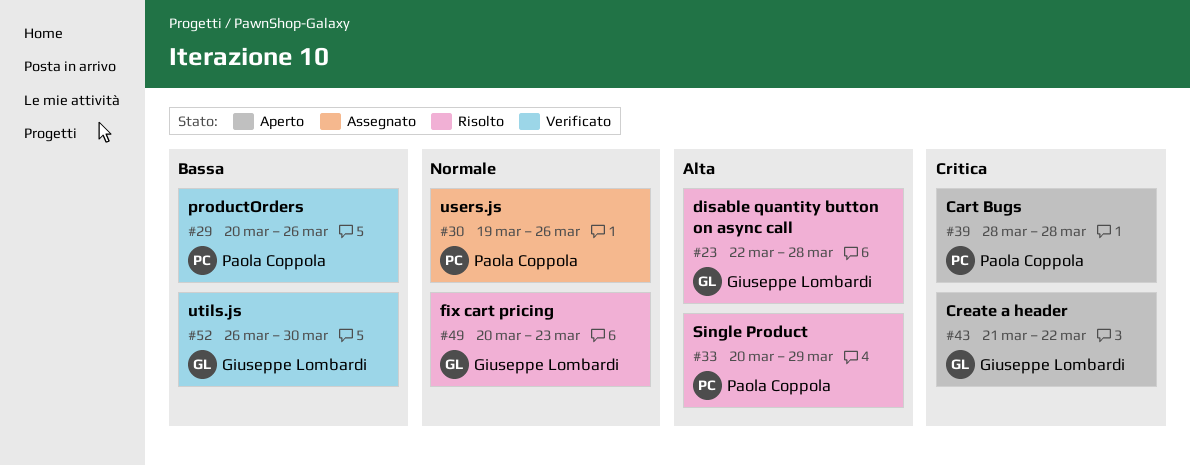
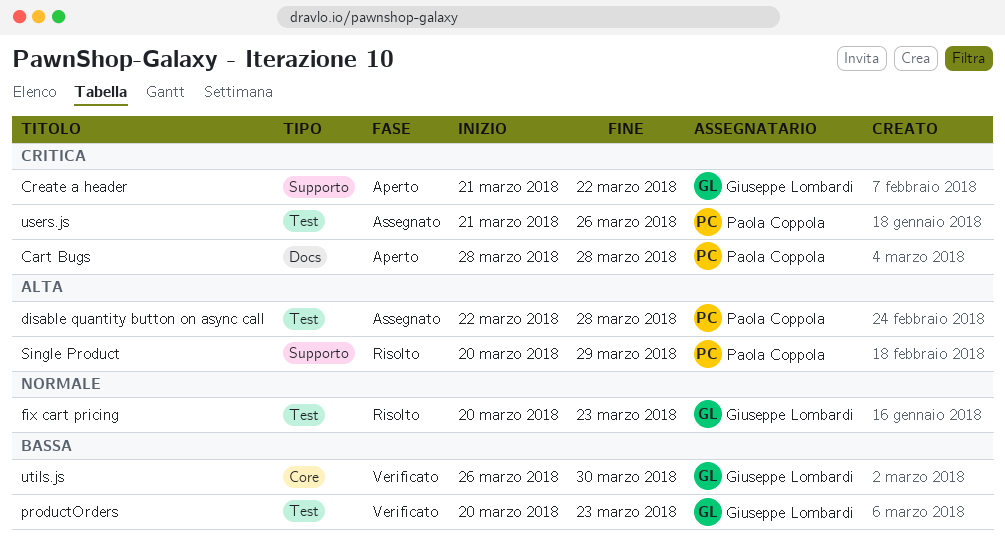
disable quantity button on async call, status: Risolto -> Assegnato
disable quantity button on async call, owner: Giuseppe Lombardi -> Paola Coppola
productOrders, owner: Paola Coppola -> Giuseppe Lombardi
productOrders, due: Mar 26 -> Mar 23
users.js, priority: Normale -> Critica
users.js, start: Mar 19 -> Mar 21

